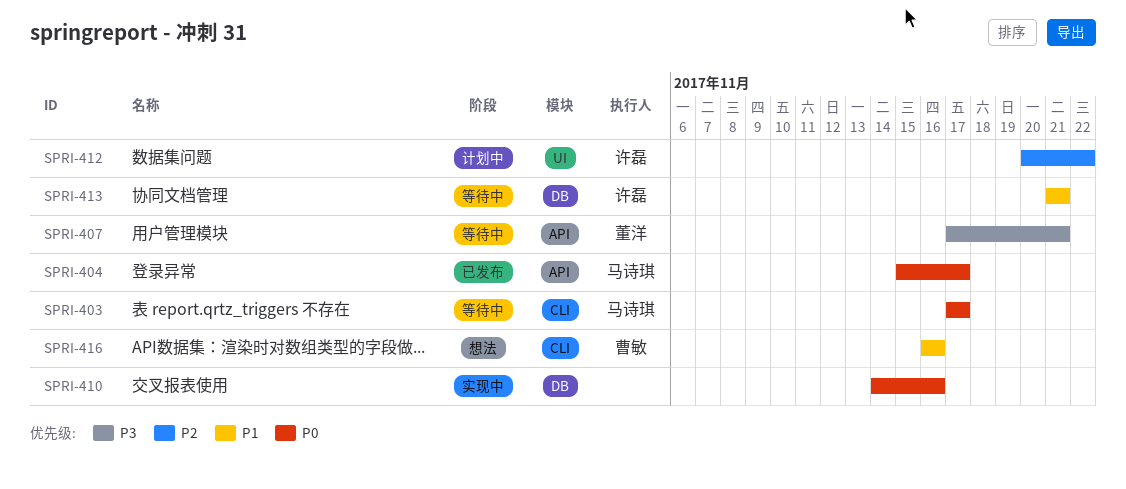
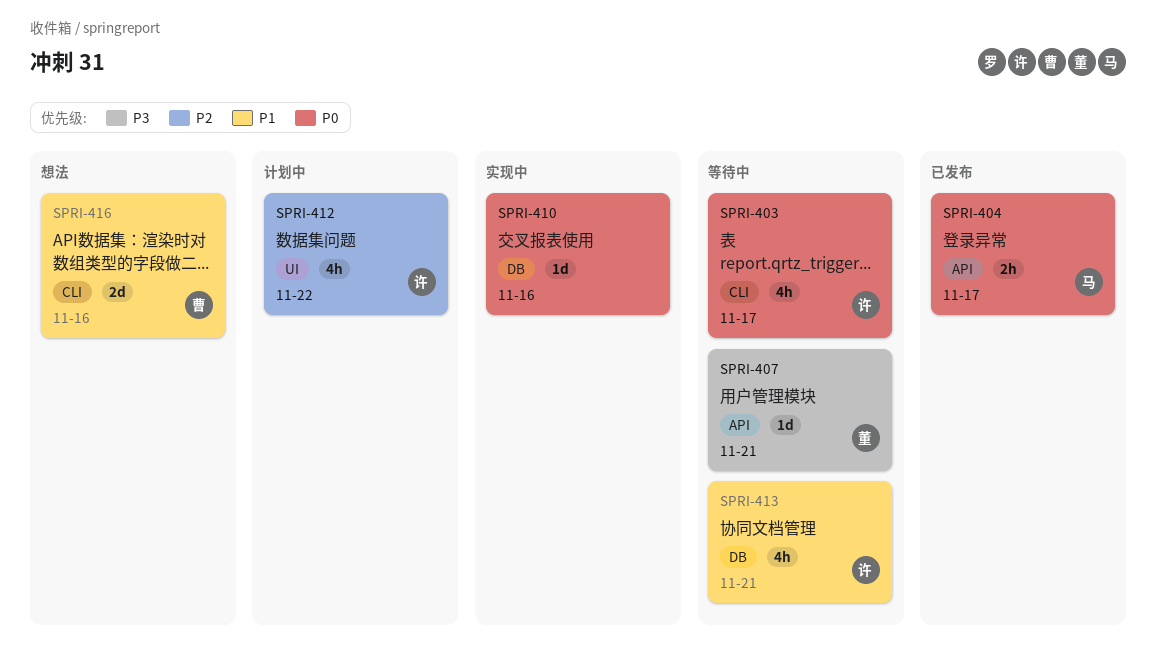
SPRI-403, owner: 马诗琪 -> 许磊

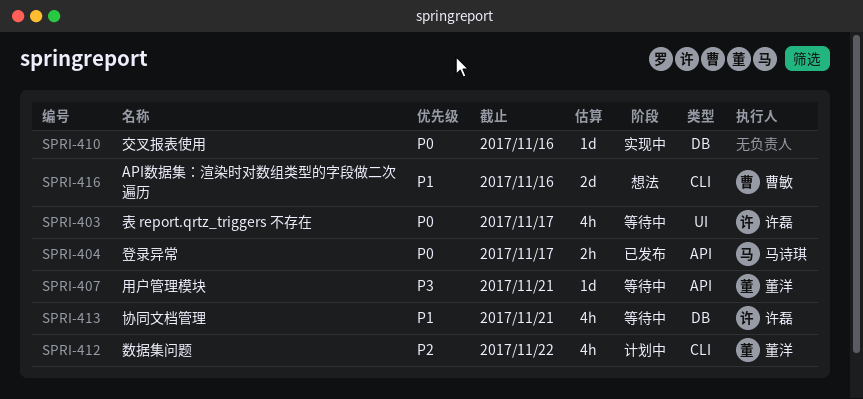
SPRI-403, label: CLI -> UI
SPRI-412, owner: 许磊 -> 董洋
SPRI-412, label: UI -> CLI

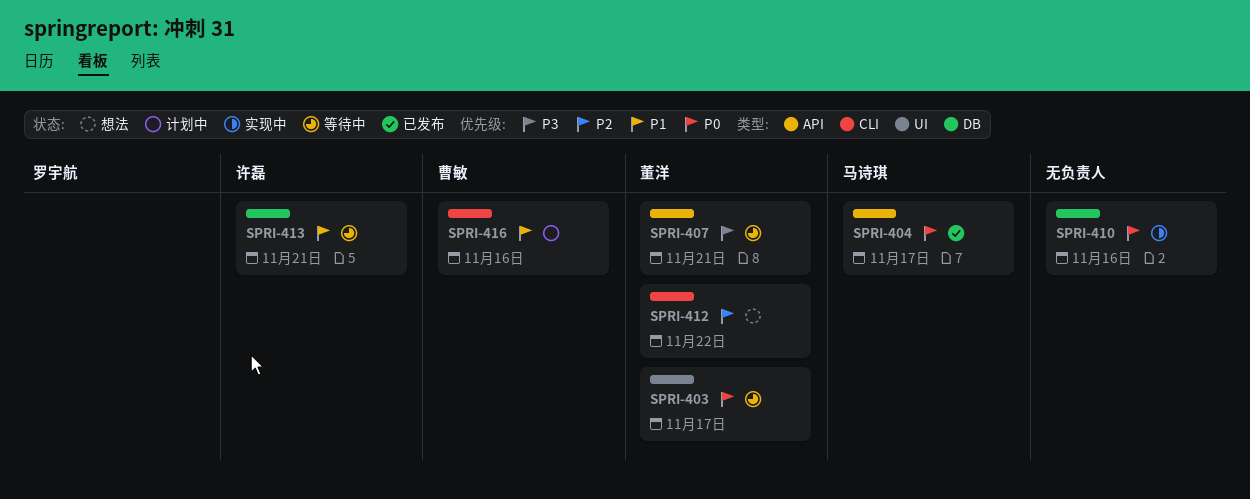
SPRI-403, owner: 许磊 -> 董洋
SPRI-412, status: 计划中 -> 想法
SPRI-416, status: 想法 -> 计划中

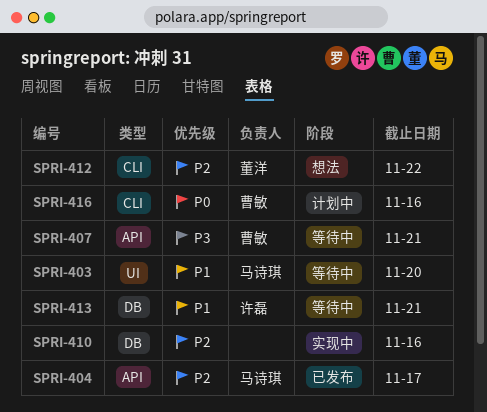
SPRI-403, owner: 董洋 -> 马诗琪
SPRI-403, priority: P0 -> P1
SPRI-403, due: Nov 17 -> Nov 20
SPRI-404, priority: P0 -> P2
SPRI-407, owner: 董洋 -> 曹敏
SPRI-410, priority: P0 -> P2
SPRI-416, priority: P1 -> P0

